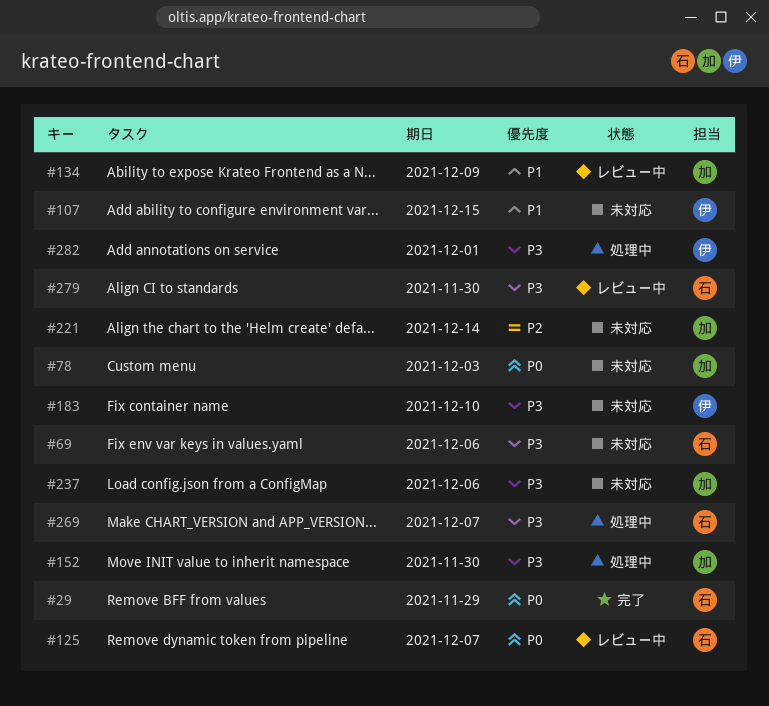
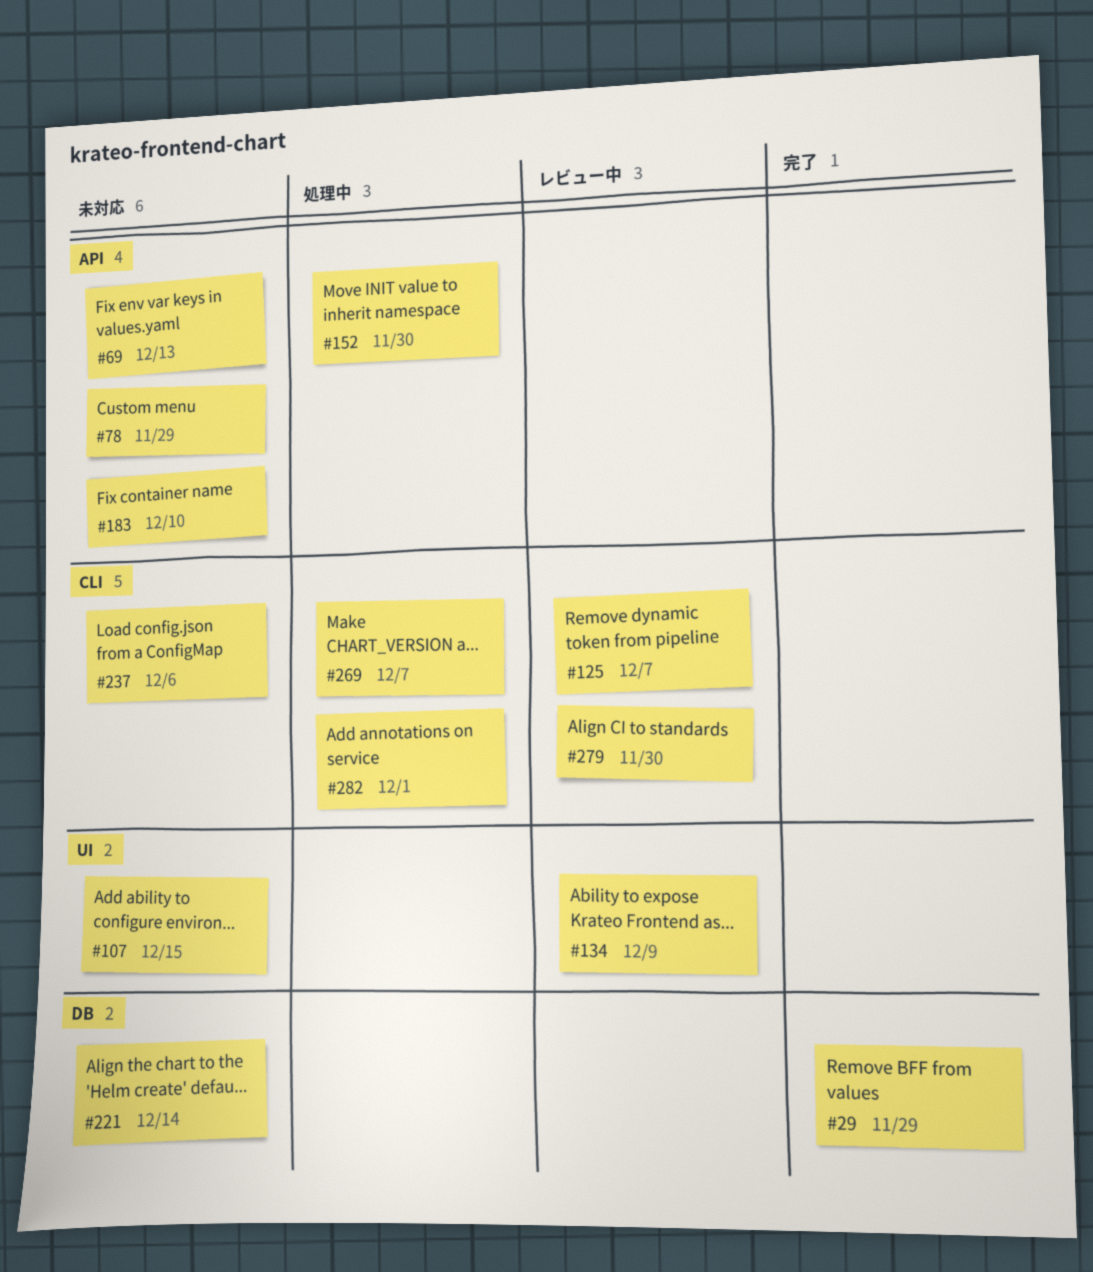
#69, due: Dec 6 -> Dec 13
#78, due: Dec 3 -> Nov 29

